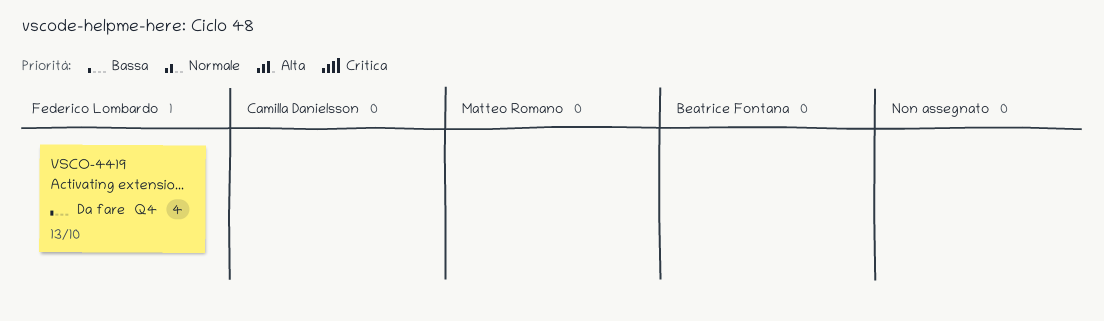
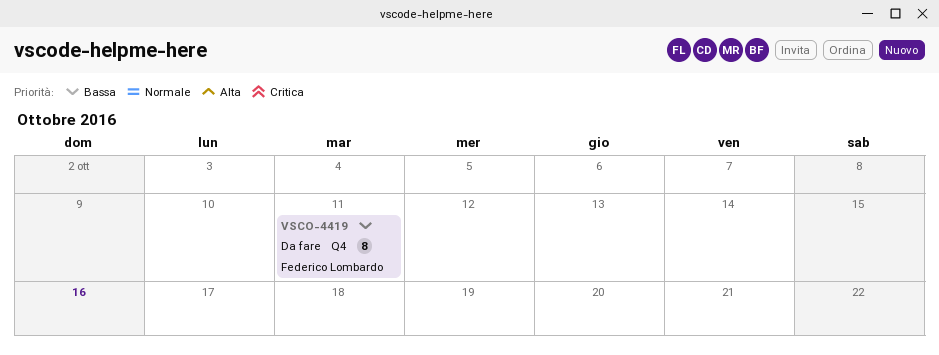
VSCO-4419, estimate: 4 -> 8
VSCO-4419, due: Oct 13 -> Oct 11

